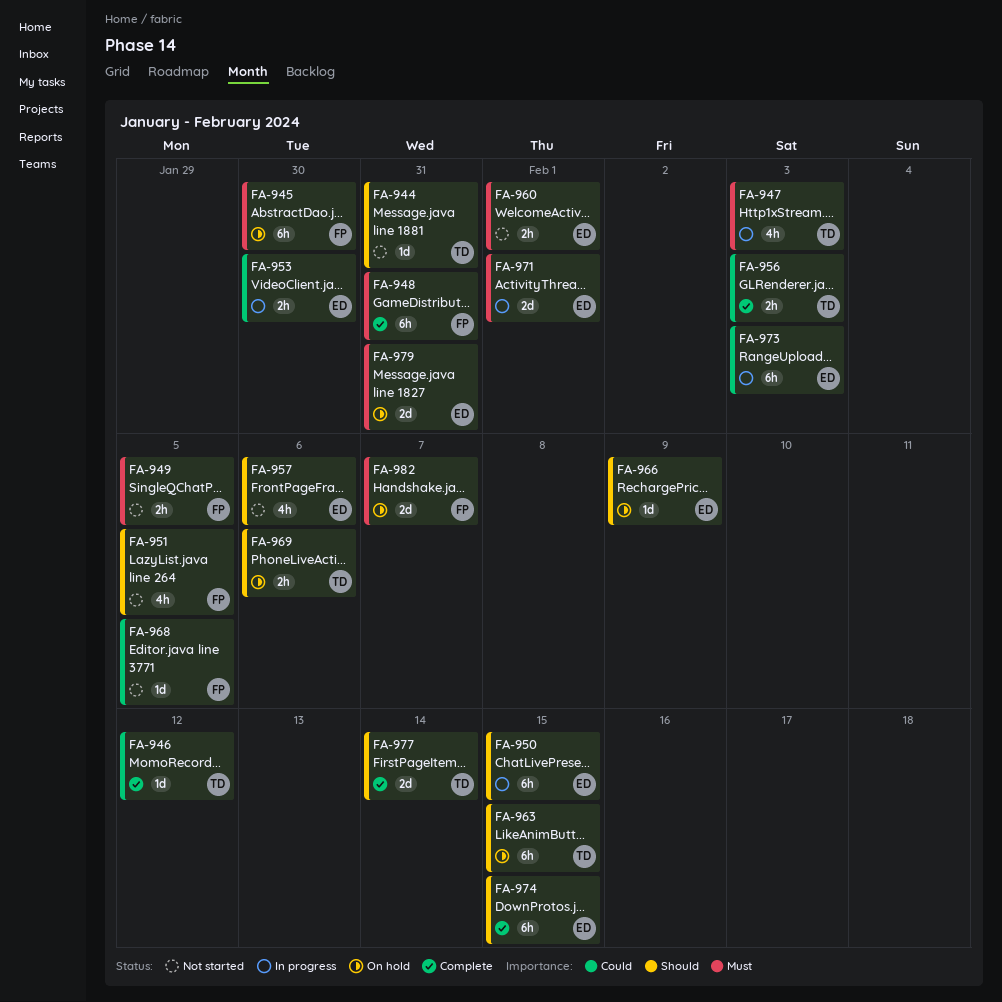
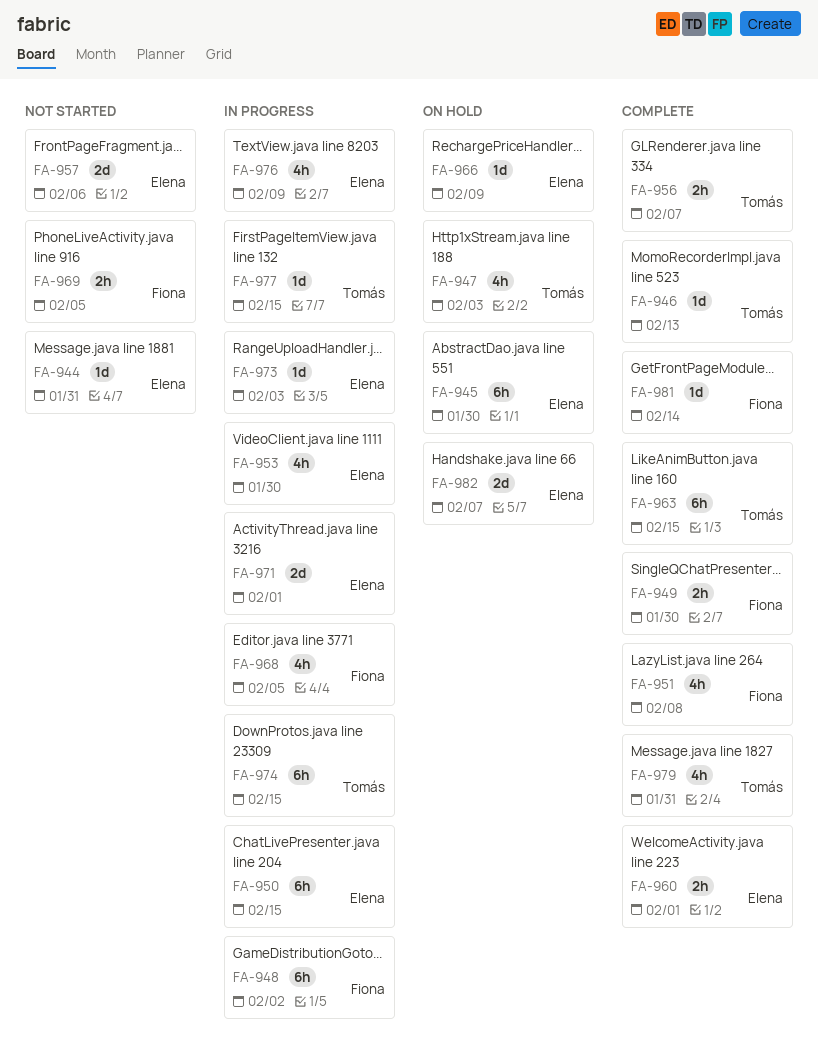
FA-944, owner: Tomás -> Elena
FA-945, owner: Fiona -> Elena
FA-946, due: Feb 12 -> Feb 13
FA-947, status: In progress -> On hold
FA-948, status: Complete -> In progress
FA-948, due: Jan 31 -> Feb 2
FA-949, status: Not started -> Complete
FA-949, due: Feb 5 -> Jan 30
FA-951, status: Not started -> Complete
FA-951, due: Feb 5 -> Feb 8
FA-953, estimate: 2h -> 4h
FA-956, due: Feb 3 -> Feb 7
FA-957, estimate: 4h -> 2d
FA-960, status: Not started -> Complete
FA-963, status: On hold -> Complete
FA-968, status: Not started -> In progress
FA-968, estimate: 1d -> 4h
FA-969, status: On hold -> Not started
FA-969, owner: Tomás -> Fiona
FA-969, due: Feb 6 -> Feb 5
FA-973, estimate: 6h -> 1d
FA-974, status: Complete -> In progress
FA-974, owner: Elena -> Tomás
FA-976: none -> present
FA-977, status: Complete -> In progress
FA-977, estimate: 2d -> 1d
FA-977, due: Feb 14 -> Feb 15
FA-979, status: On hold -> Complete
FA-979, owner: Elena -> Tomás
FA-979, estimate: 2d -> 4h
FA-981: none -> present
FA-982, owner: Fiona -> Elena

